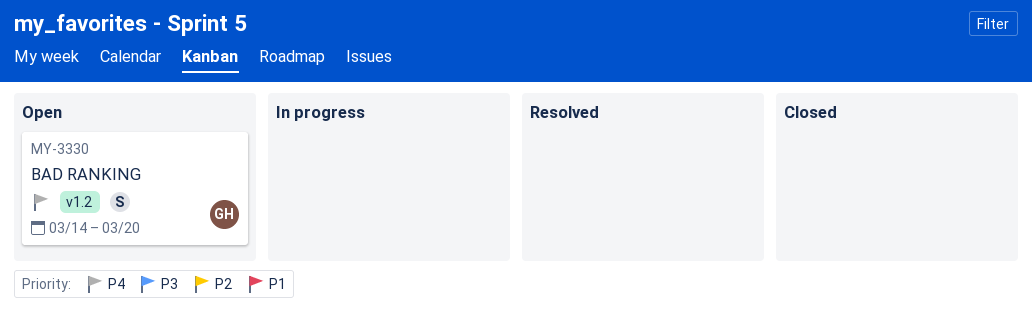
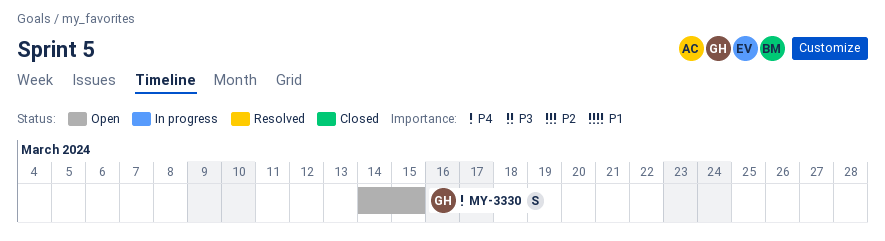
MY-3330, due: Mar 20 -> Mar 15

